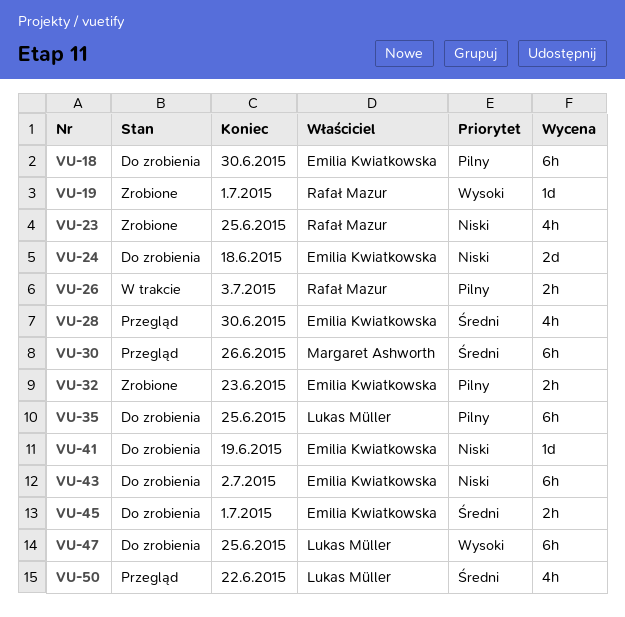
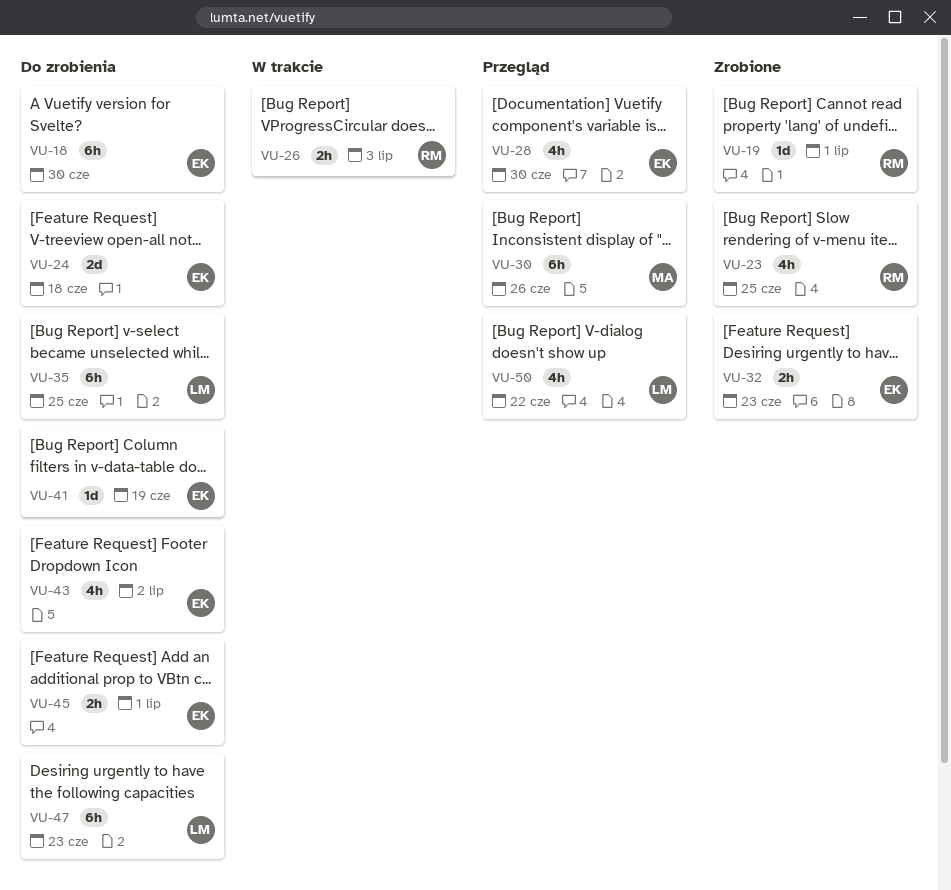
VU-43, estimate: 6h -> 4h
VU-47, due: Jun 25 -> Jun 23

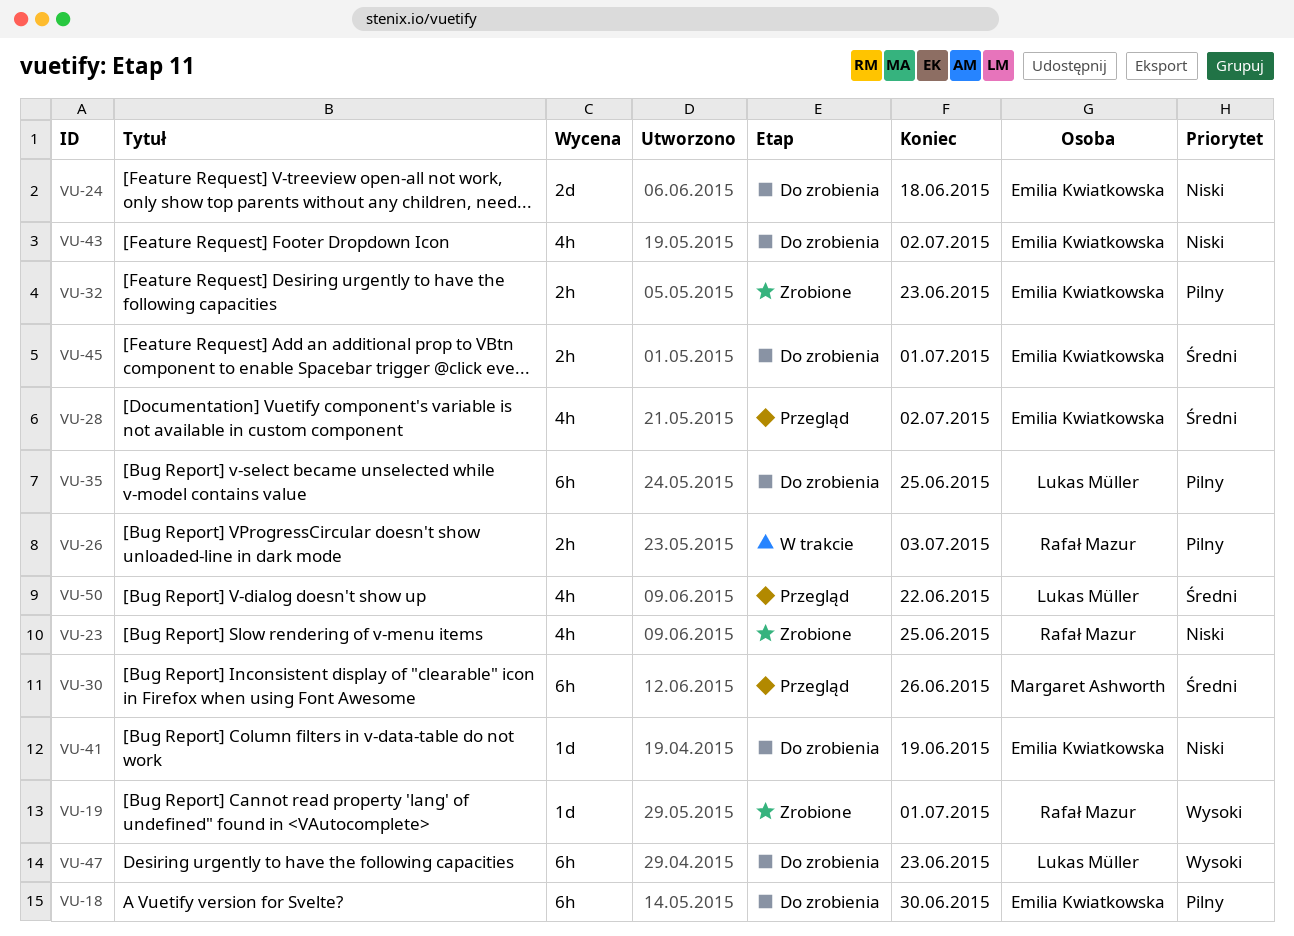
VU-28, due: Jun 30 -> Jul 2

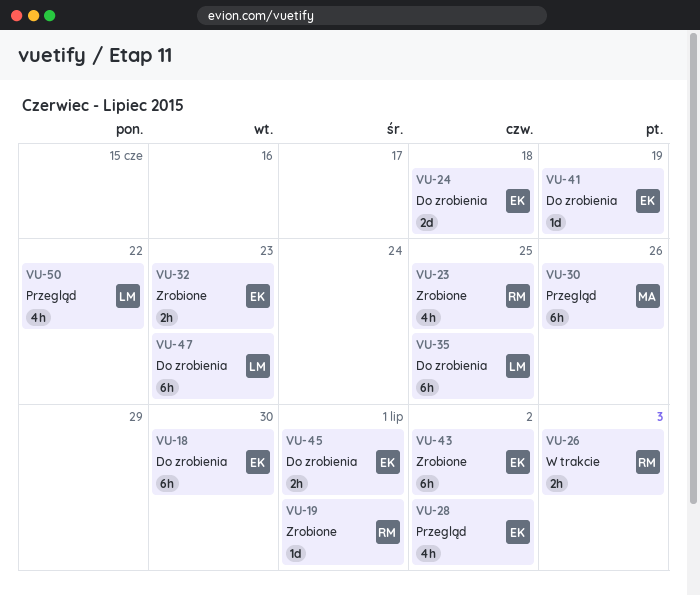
VU-43, status: Do zrobienia -> Zrobione
VU-43, estimate: 4h -> 6h

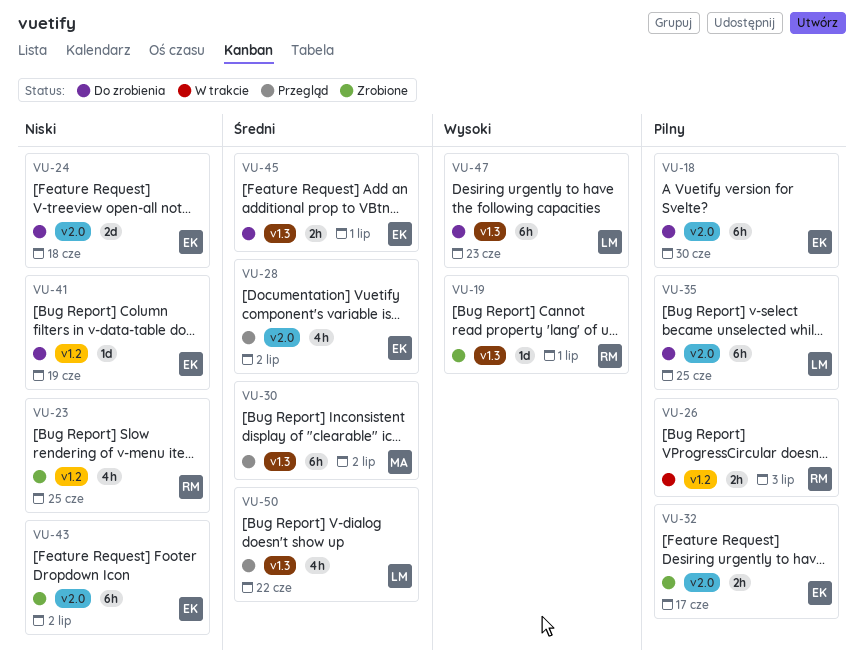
VU-30, due: Jun 26 -> Jul 2
VU-32, due: Jun 23 -> Jun 17

